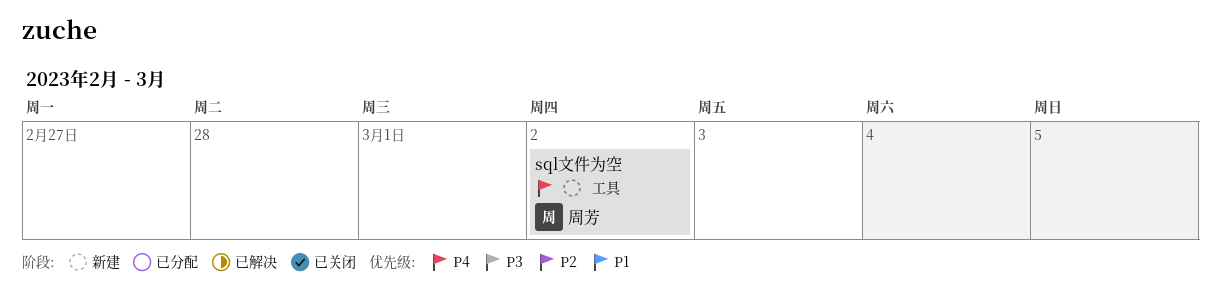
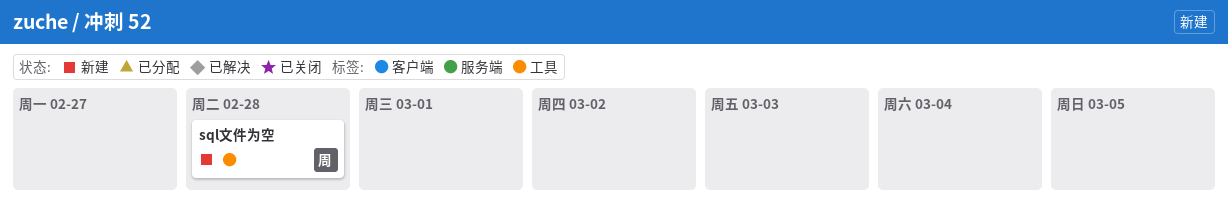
sql文件为空, due: Mar 2 -> Feb 28

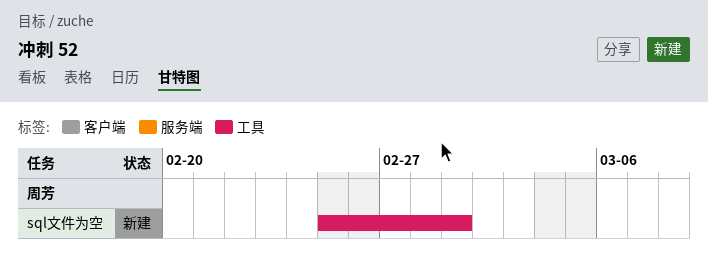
sql文件为空, due: Feb 28 -> Mar 1

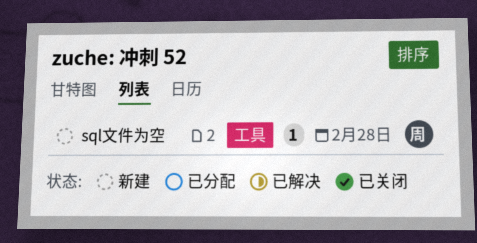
sql文件为空, due: Mar 1 -> Feb 28

